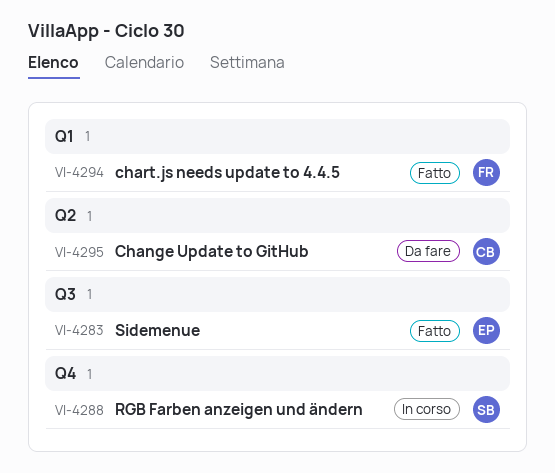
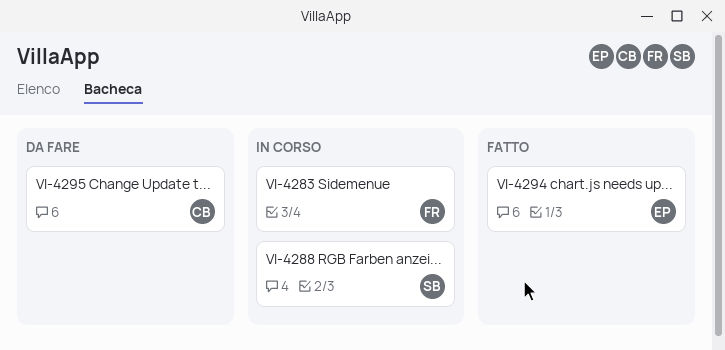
VI-4283, status: Fatto -> In corso
VI-4283, owner: EP -> FR
VI-4294, owner: FR -> EP

